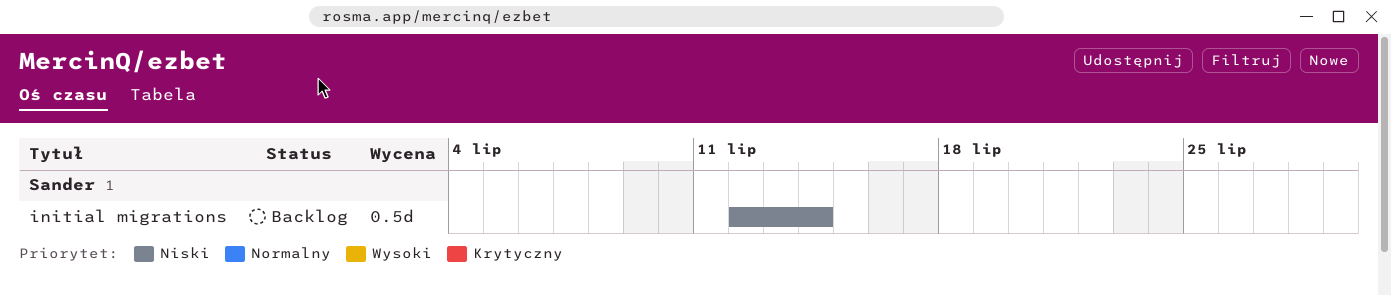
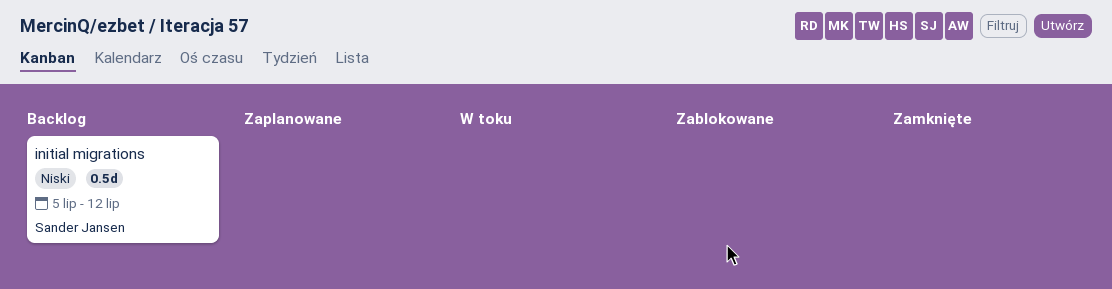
initial migrations, start: Jul 12 -> Jul 5
initial migrations, due: Jul 14 -> Jul 12

